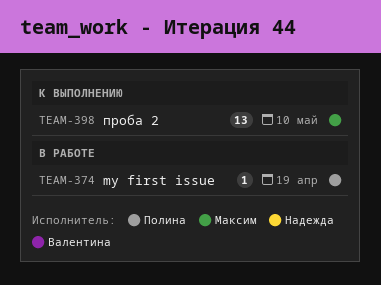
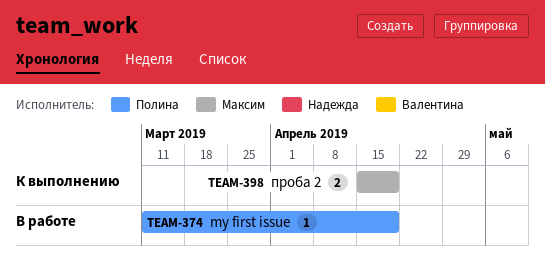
TEAM-398, estimate: 13 -> 2
TEAM-398, due: May 10 -> Apr 19

